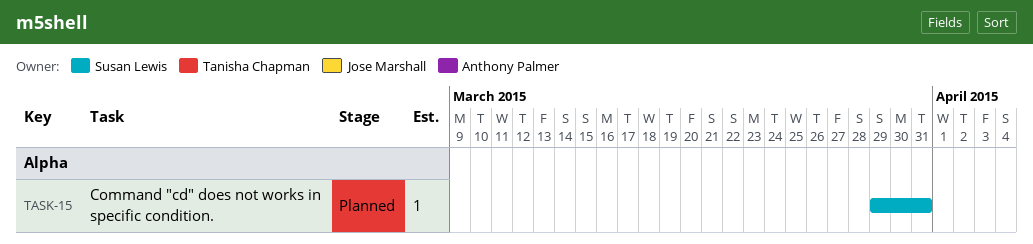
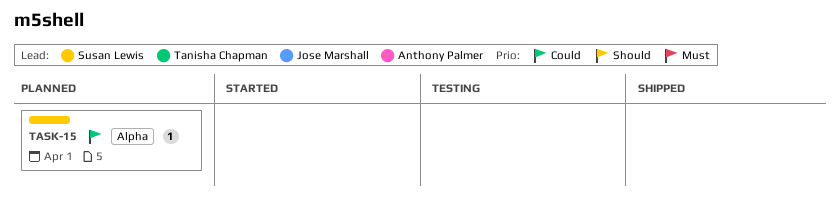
TASK-15, due: Mar 31 -> Apr 1

